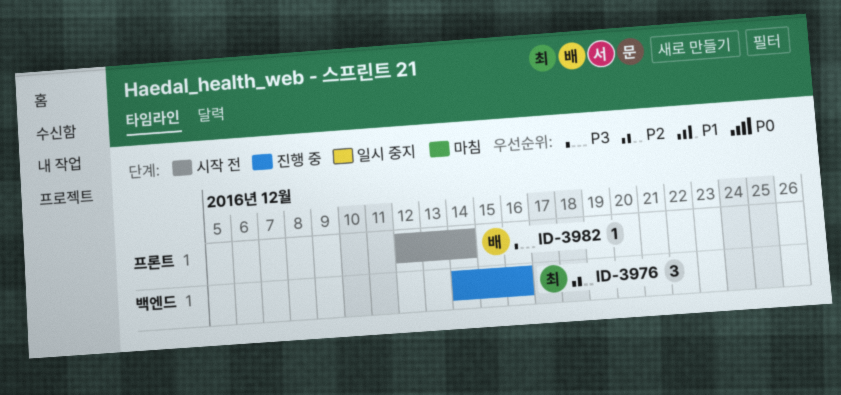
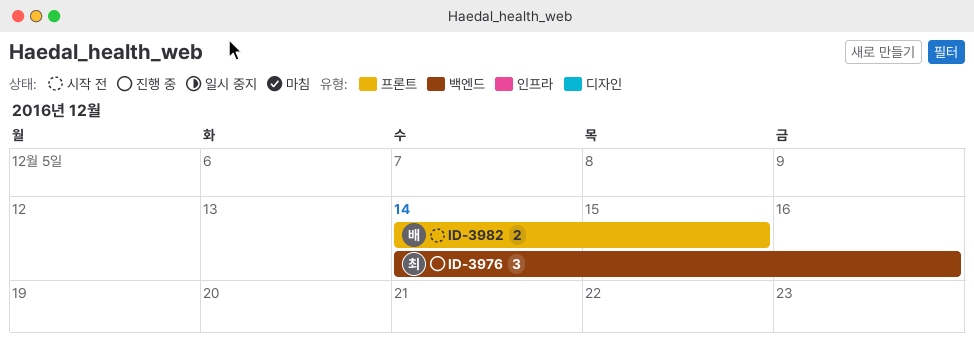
ID-3982, estimate: 1 -> 2
ID-3982, start: Dec 12 -> Dec 14
ID-3982, due: Dec 14 -> Dec 15

